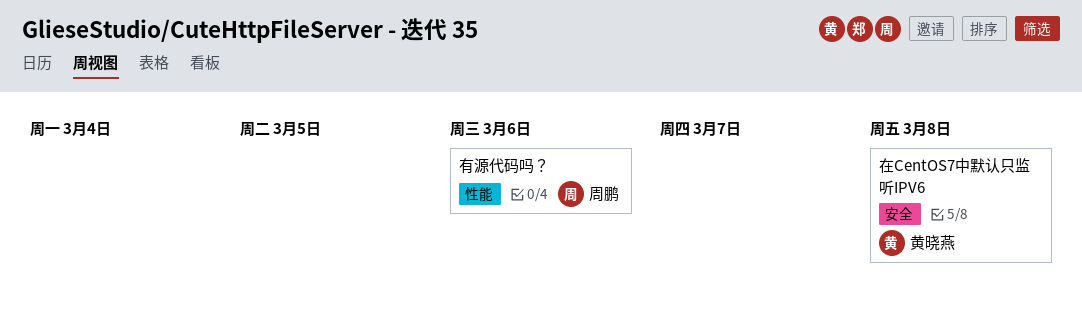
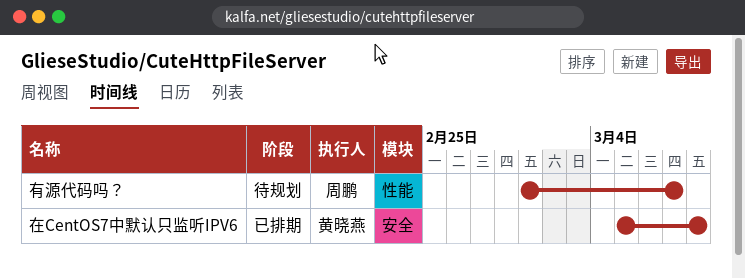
有源代码吗？, due: Mar 6 -> Mar 7

